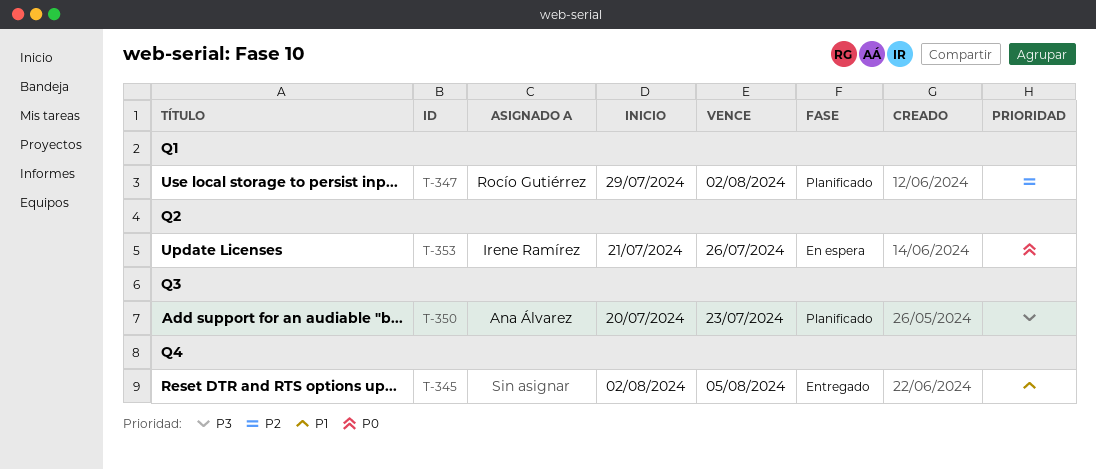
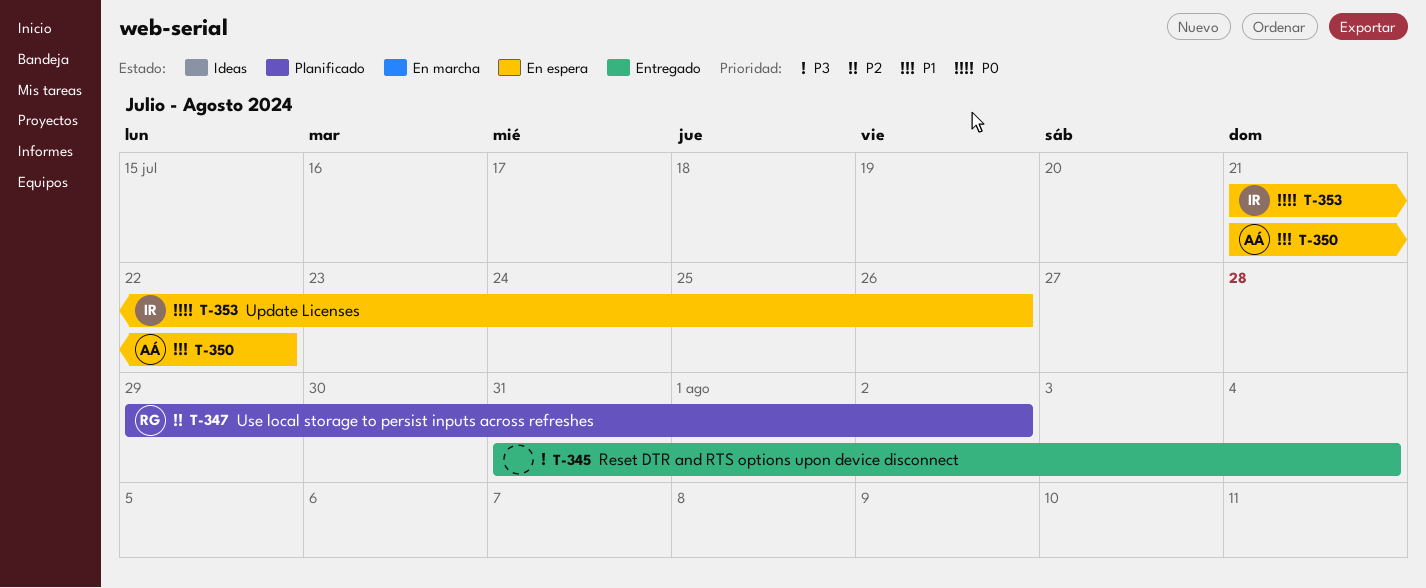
T-345, priority: P1 -> P3
T-345, start: Aug 2 -> Jul 31
T-345, due: Aug 5 -> Aug 4
T-350, status: Planificado -> En espera
T-350, priority: P3 -> P1
T-350, start: Jul 20 -> Jul 21
T-350, due: Jul 23 -> Jul 22

